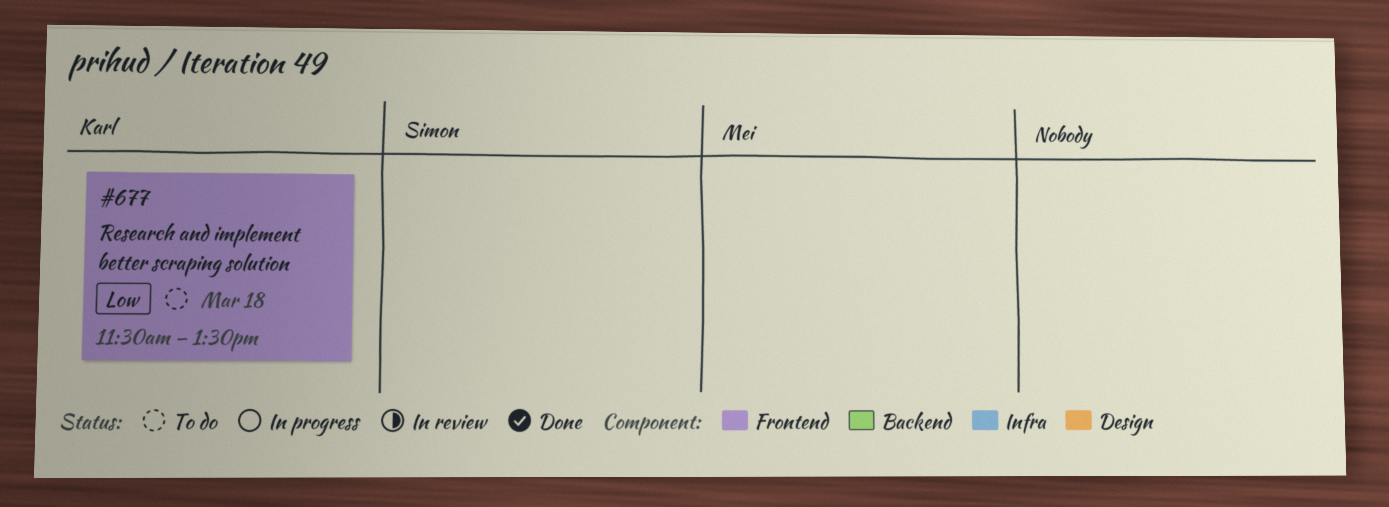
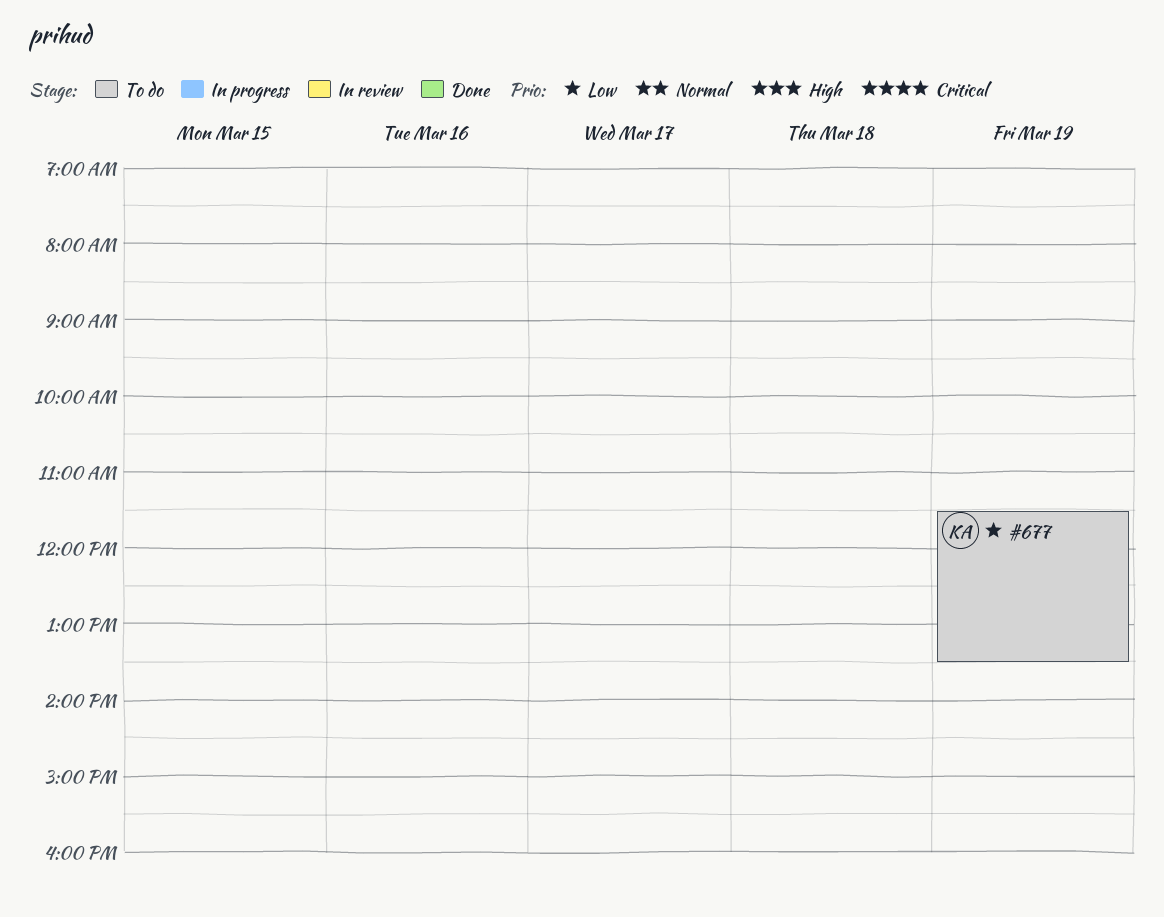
#677, day: Mar 18 -> Mar 19

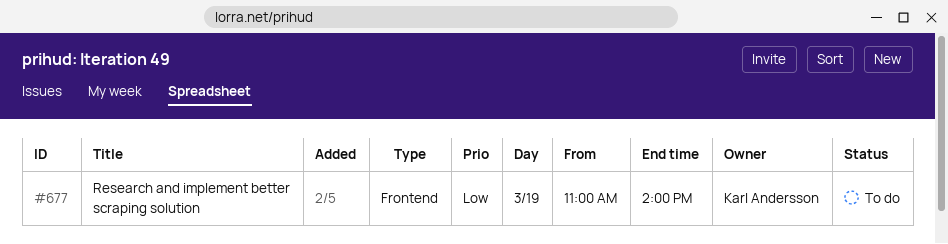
#677, begins: 11:30 -> 11:00
#677, ends: 13:30 -> 14:00

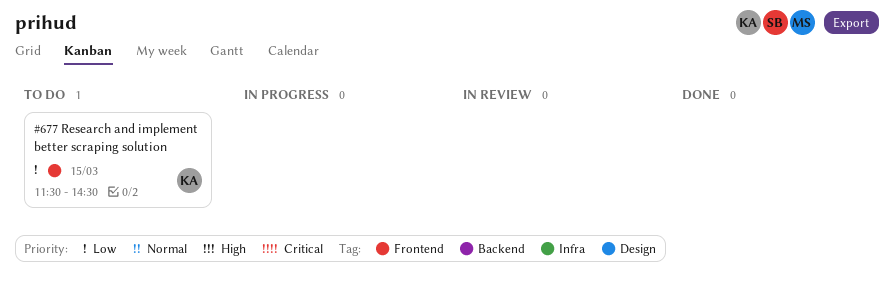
#677, day: Mar 19 -> Mar 15
#677, begins: 11:00 -> 11:30
#677, ends: 14:00 -> 14:30

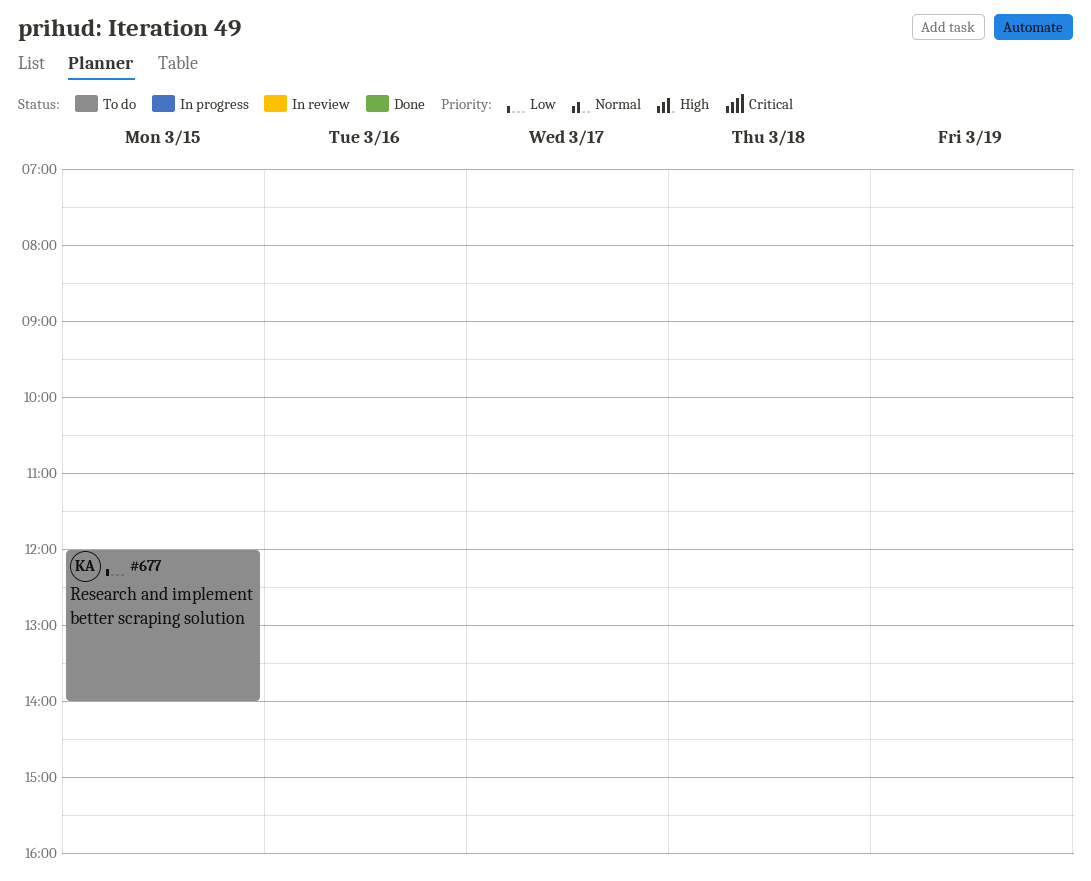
#677, begins: 11:30 -> 12:00
#677, ends: 14:30 -> 14:00

